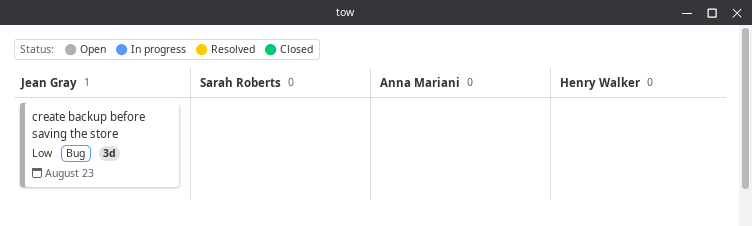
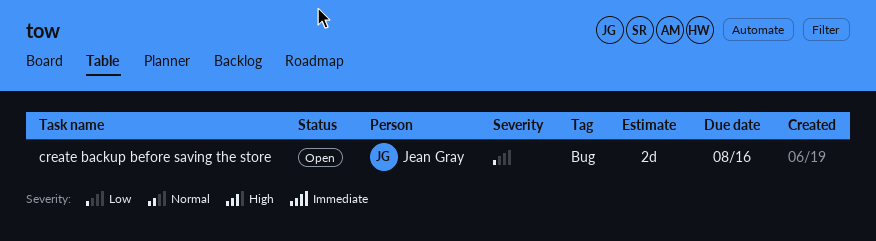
create backup before saving the store, estimate: 3d -> 2d
create backup before saving the store, due: Aug 23 -> Aug 16

